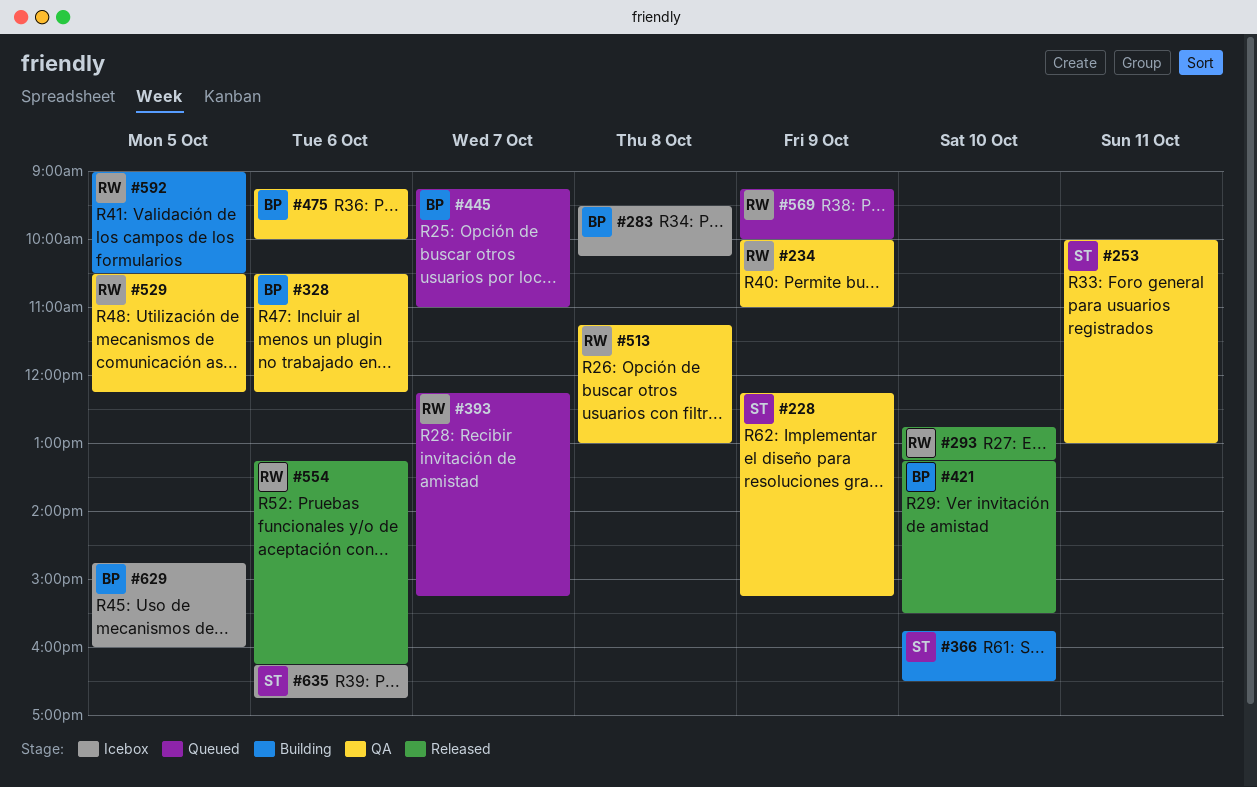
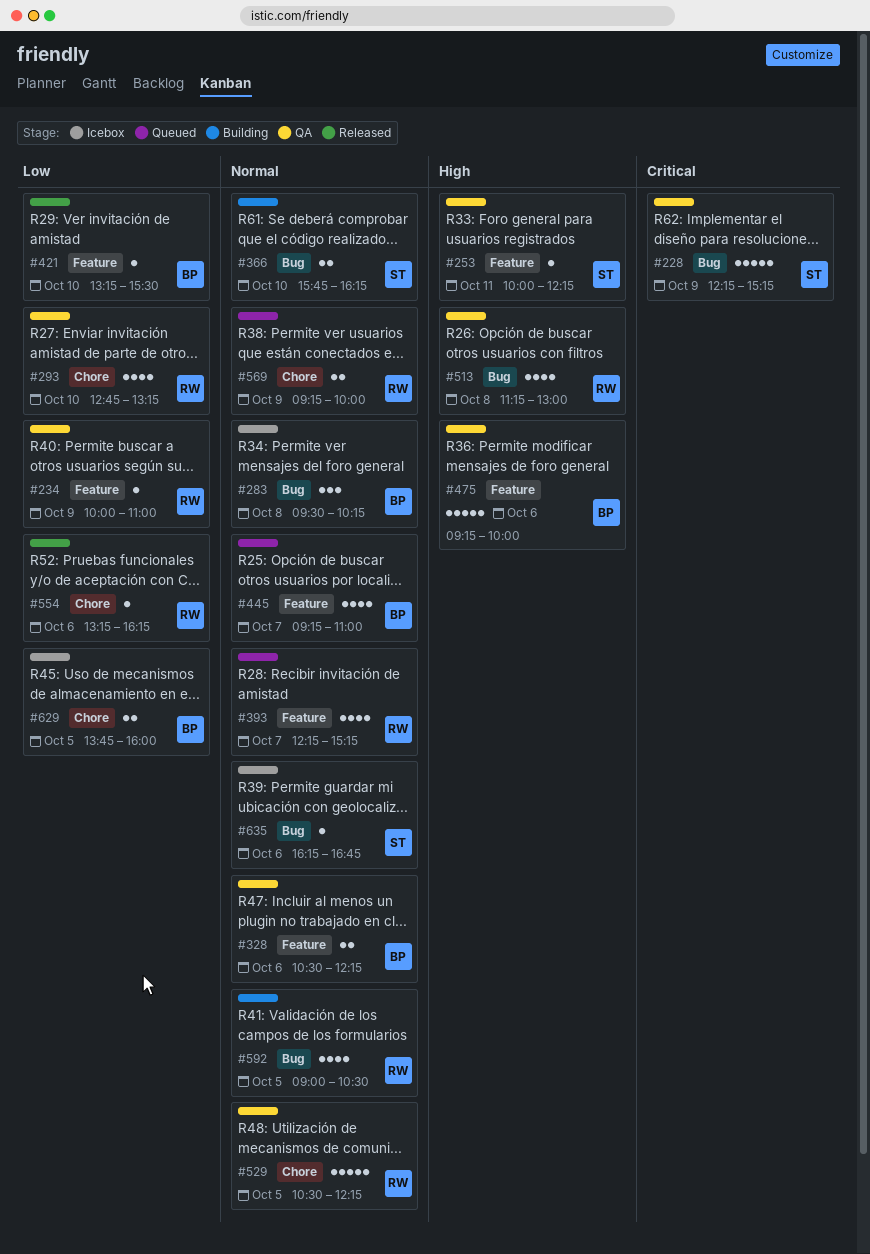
#253, ends: 13:00 -> 12:15
#293, status: Released -> QA
#366, ends: 16:30 -> 16:15
#629, begins: 14:45 -> 13:45

